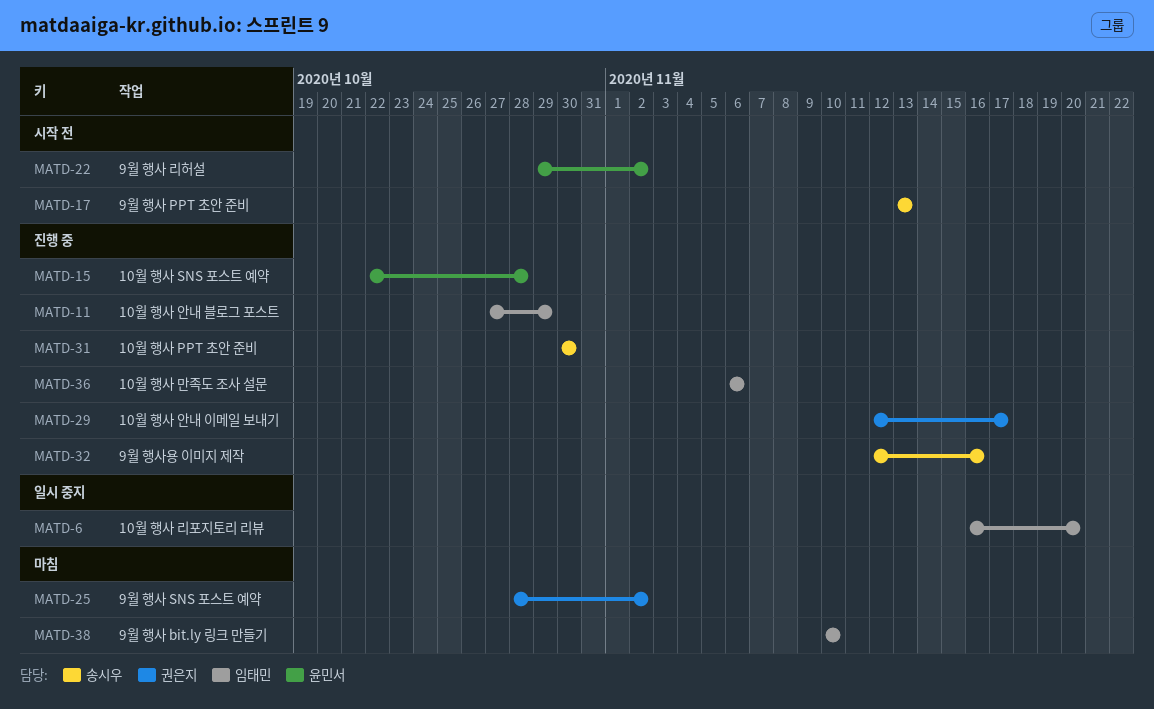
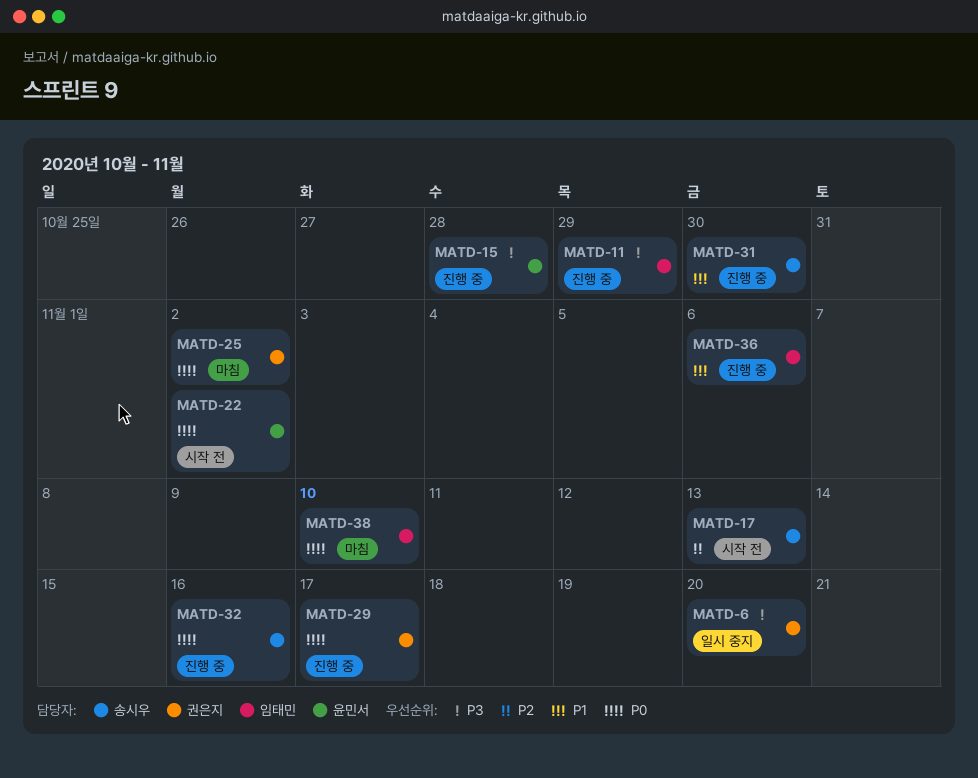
MATD-6, owner: 임태민 -> 권은지

